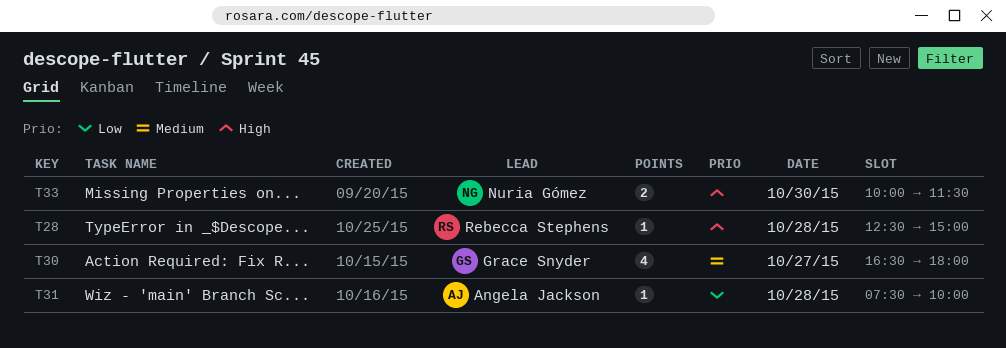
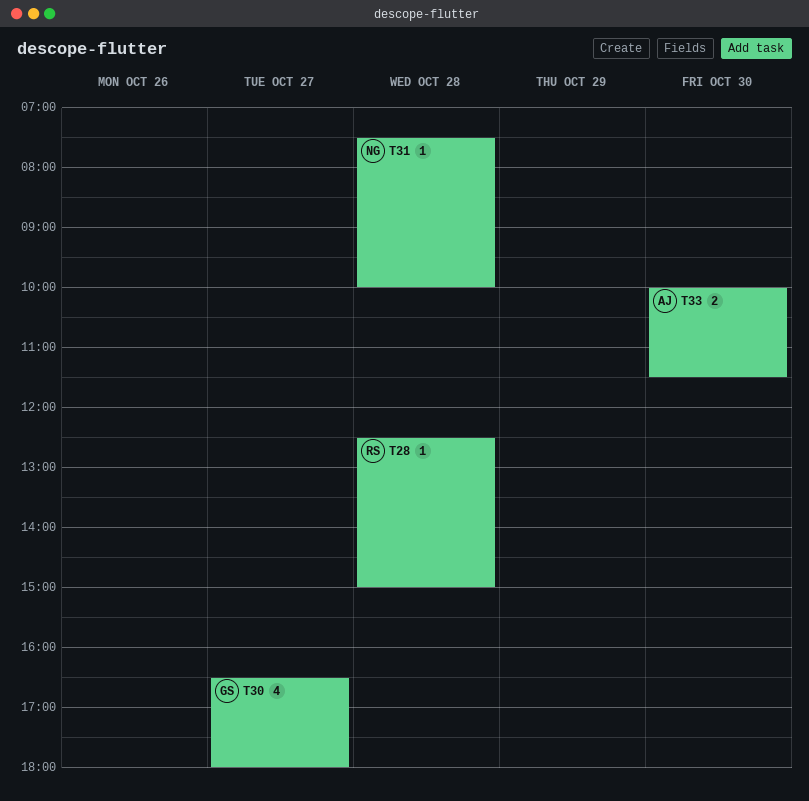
T31, owner: Angela Jackson -> Nuria Gómez
T33, owner: Nuria Gómez -> Angela Jackson

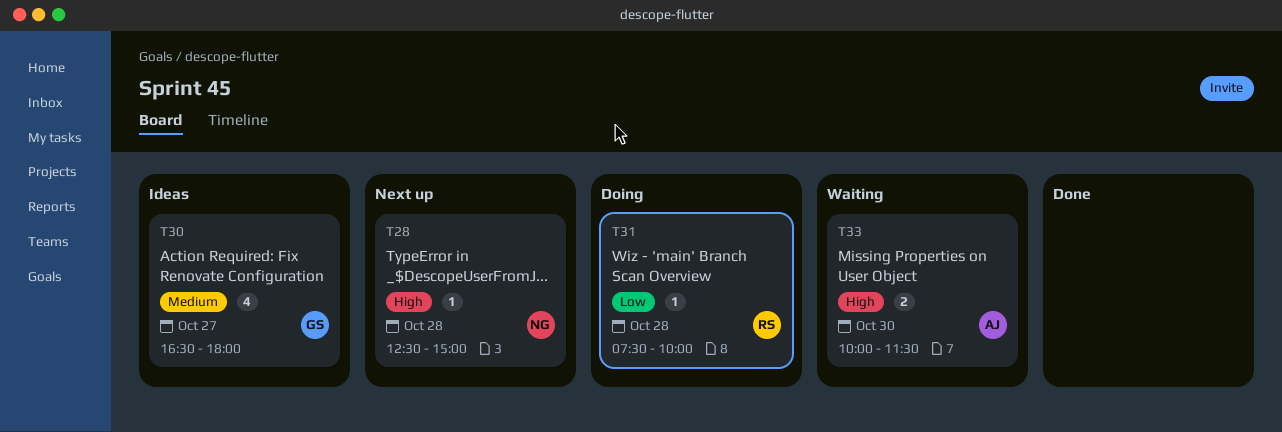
T28, owner: RS -> NG
T31, owner: NG -> RS

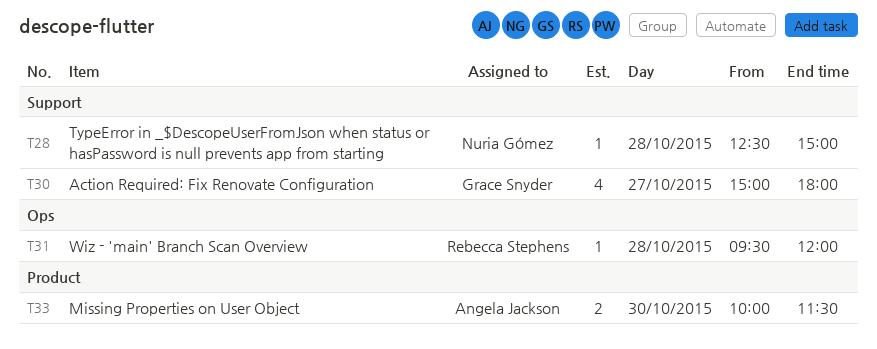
T30, begins: 16:30 -> 15:00
T31, begins: 07:30 -> 09:30
T31, ends: 10:00 -> 12:00

